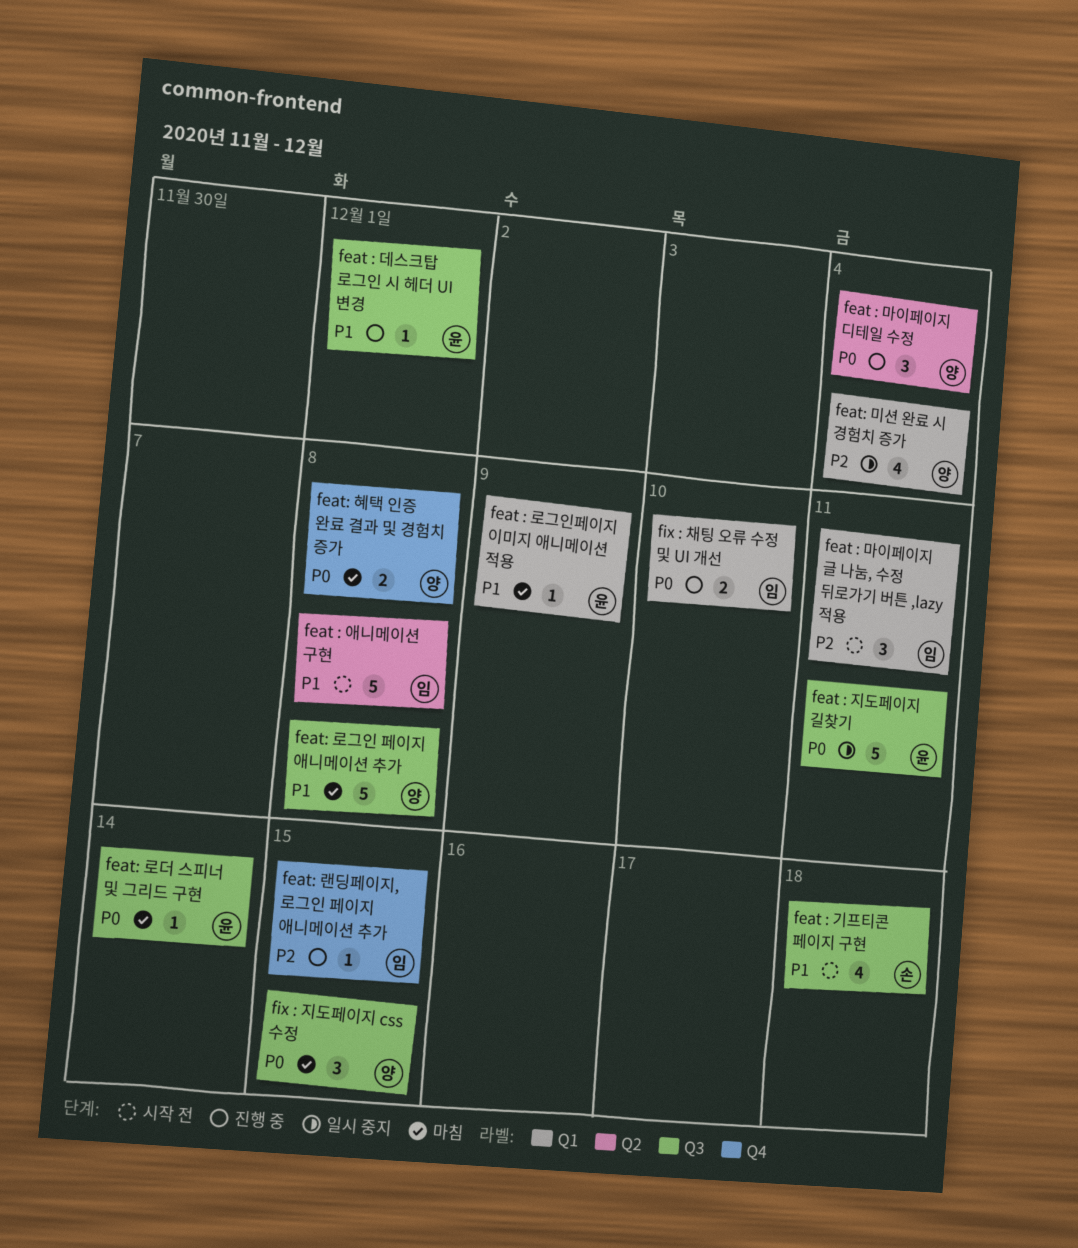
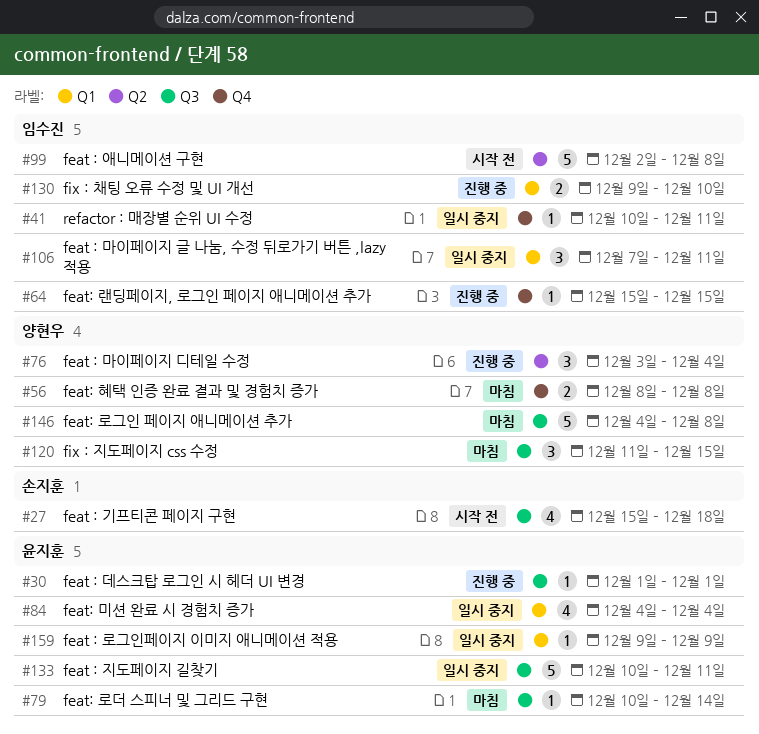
feat : 로그인페이지 이미지 애니메이션 적용, status: 마침 -> 일시 중지
feat : 마이페이지 글 나눔, 수정 뒤로가기 버튼 ,lazy 적용, status: 시작 전 -> 일시 중지
feat: 미션 완료 시 경험치 증가, owner: 양현우 -> 윤지훈
refactor : 매장별 순위 UI 수정: none -> present

